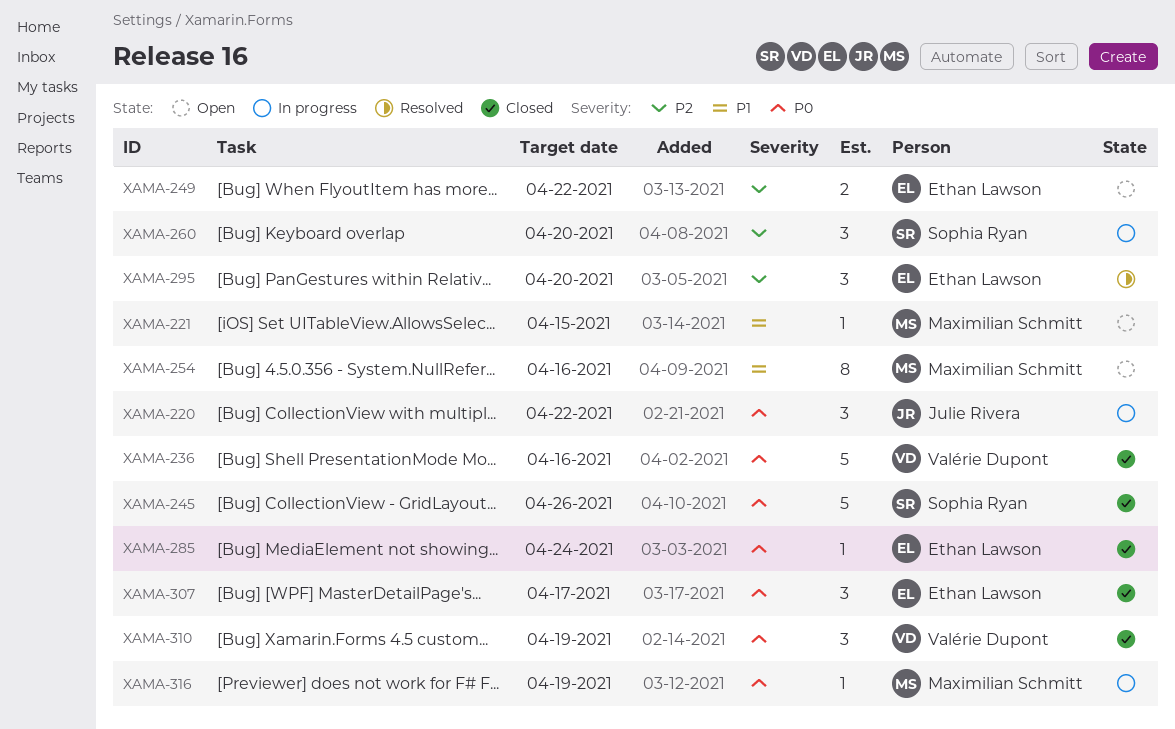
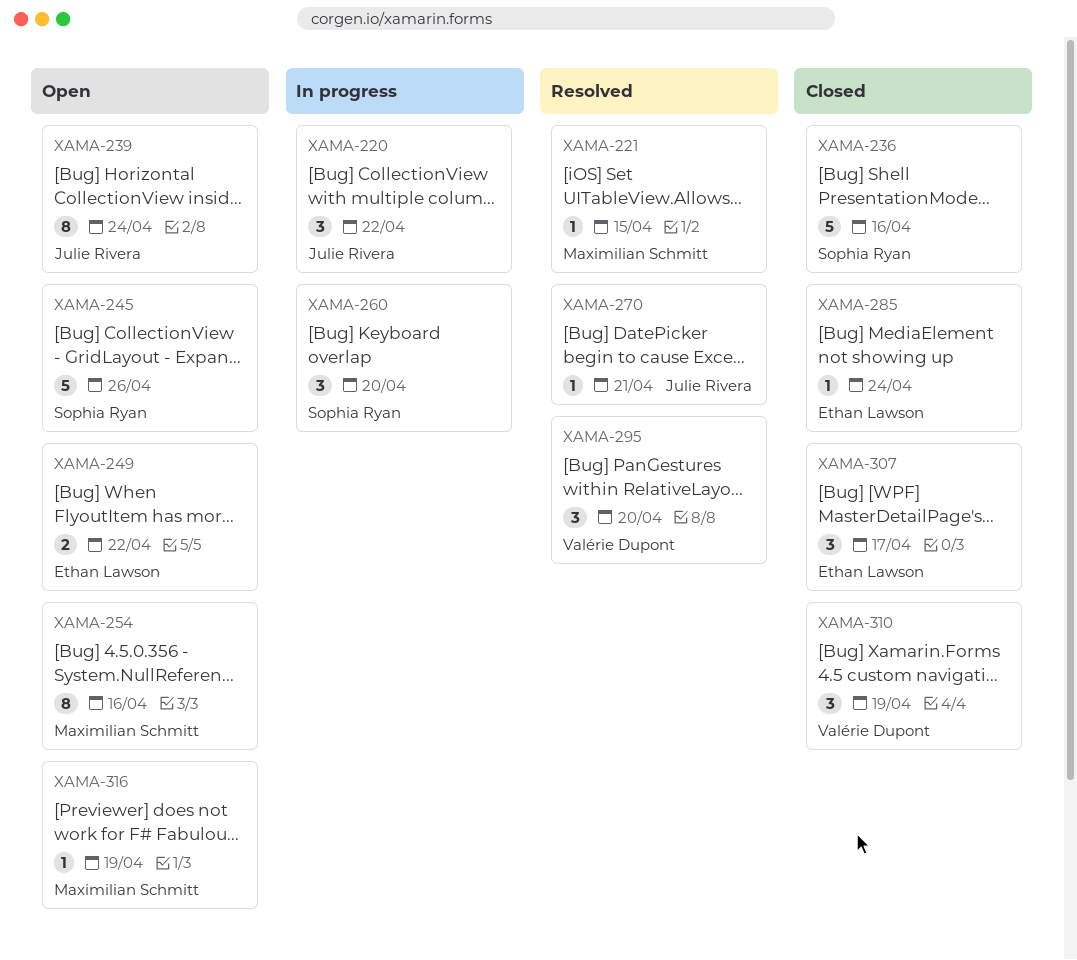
XAMA-221, status: Open -> Resolved
XAMA-236, owner: Valérie Dupont -> Sophia Ryan
XAMA-239: none -> present
XAMA-245, status: Closed -> Open
XAMA-270: none -> present
XAMA-295, owner: Ethan Lawson -> Valérie Dupont
XAMA-316, status: In progress -> Open

